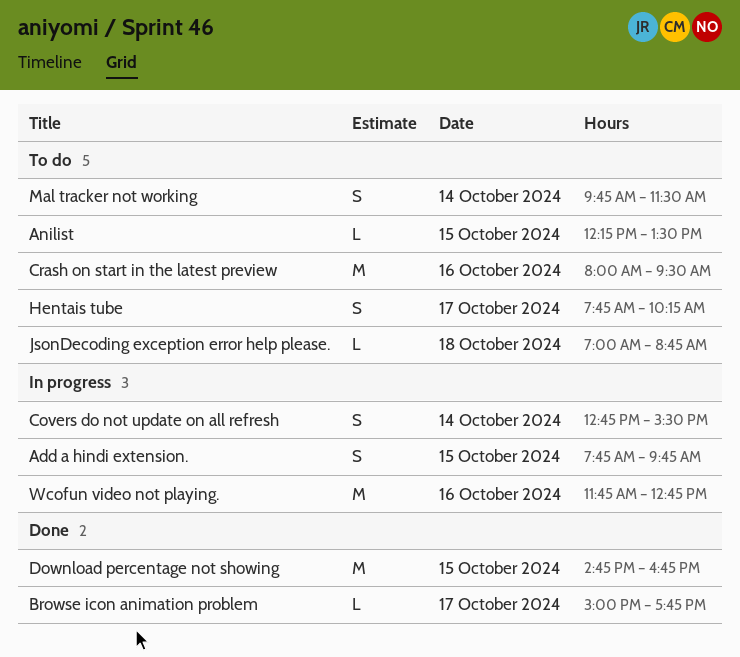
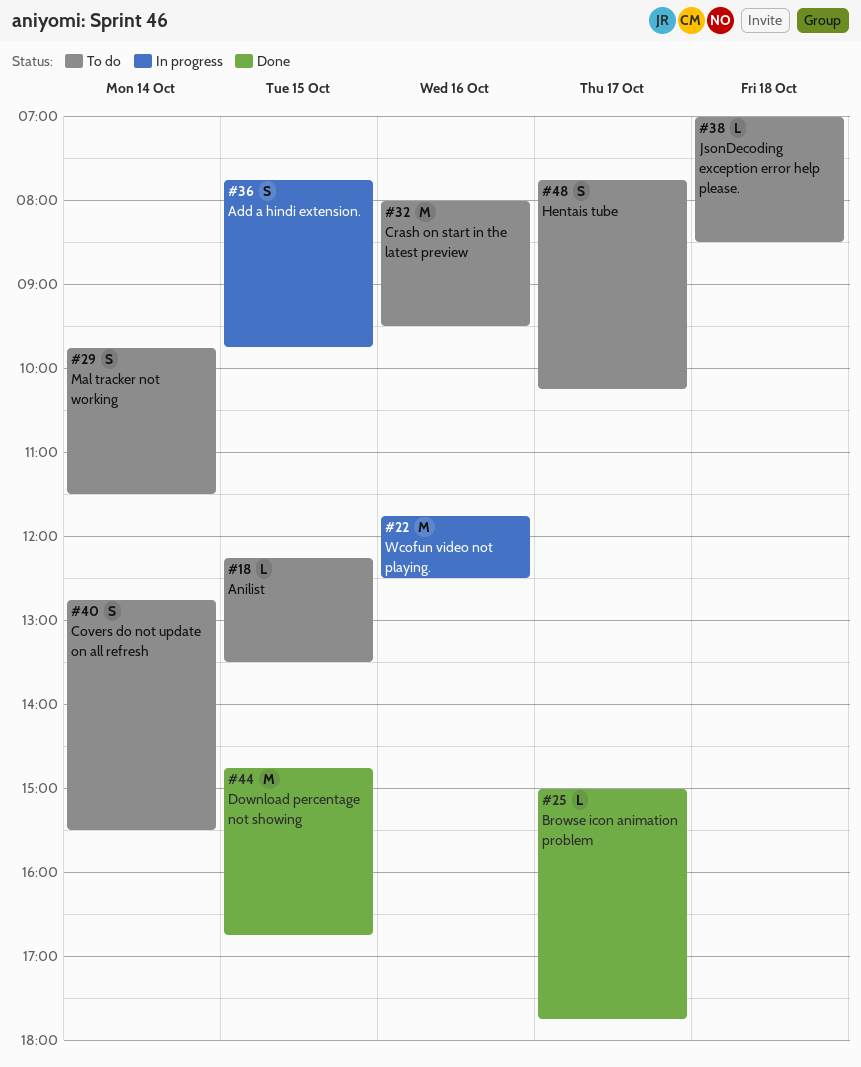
Covers do not update on all refresh, status: In progress -> To do
JsonDecoding exception error help please., ends: 08:45 -> 08:30
Wcofun video not playing., ends: 12:45 -> 12:30

